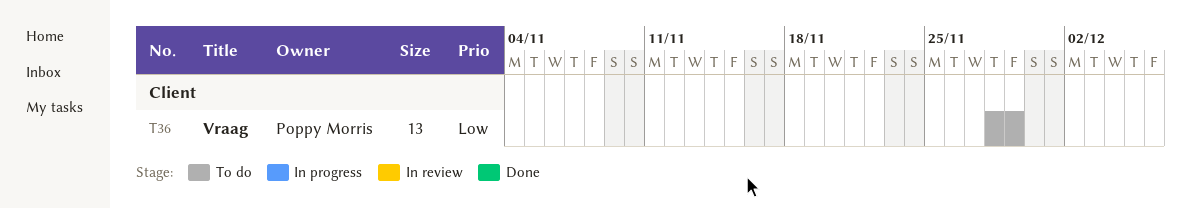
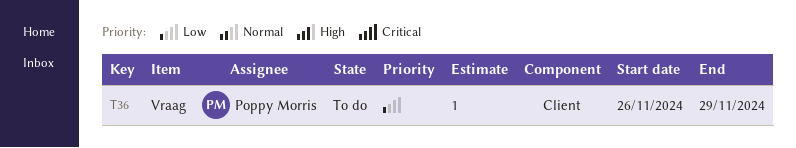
T36, estimate: 13 -> 1
T36, start: Nov 28 -> Nov 26

